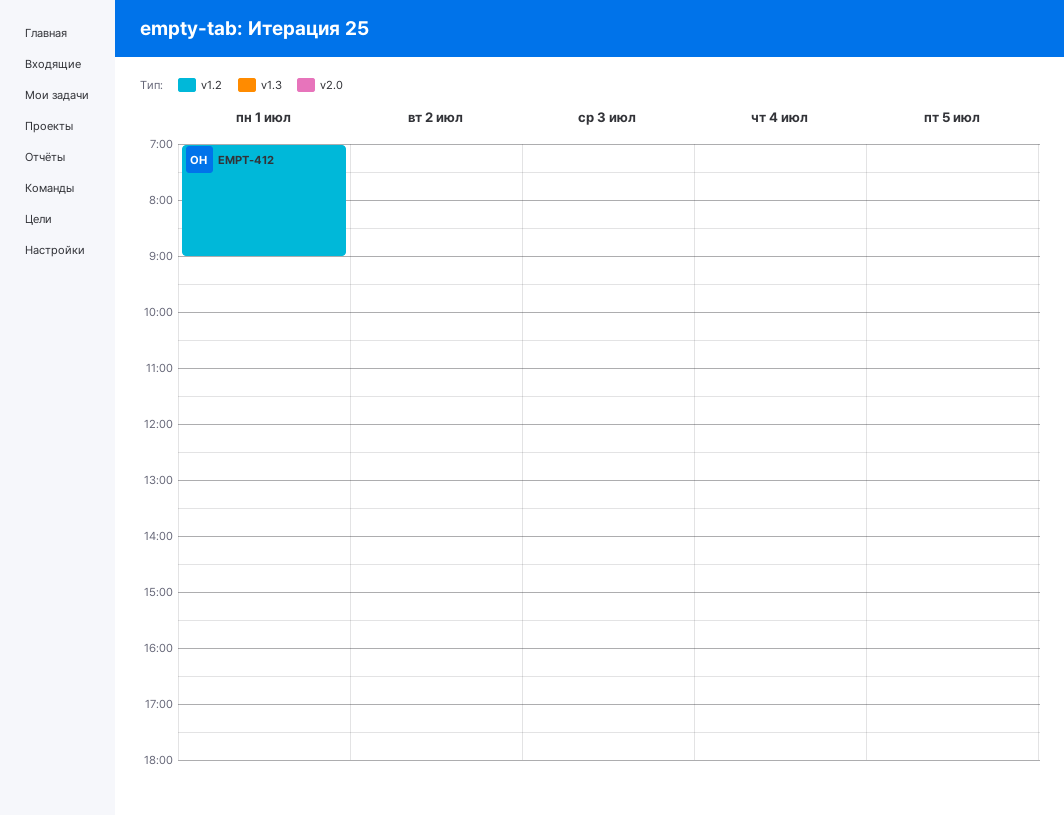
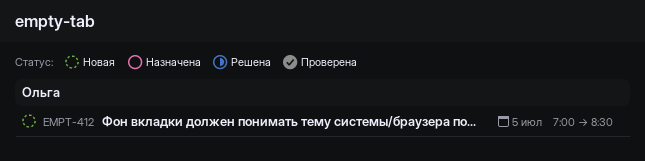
EMPT-412, day: Jul 1 -> Jul 5
EMPT-412, ends: 09:00 -> 08:30

